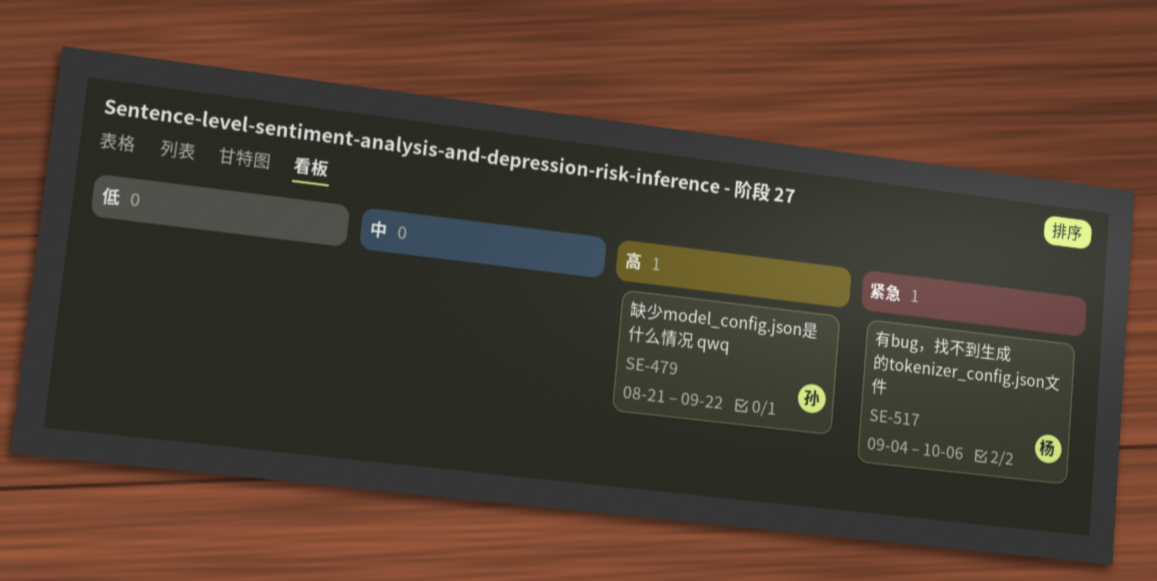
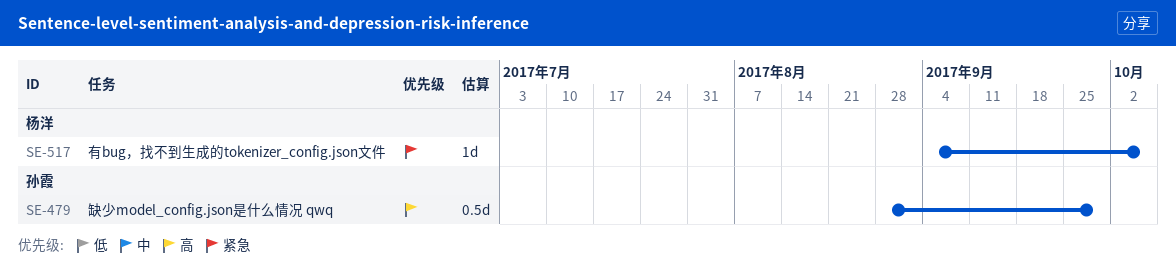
SE-479, start: Aug 21 -> Aug 28
SE-479, due: Sep 22 -> Sep 29

